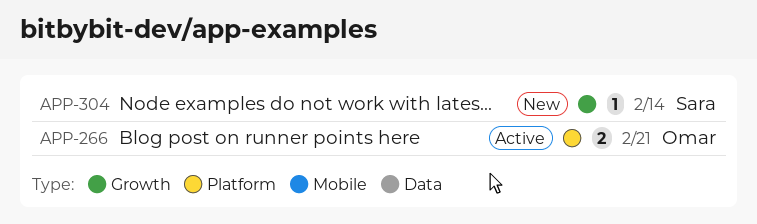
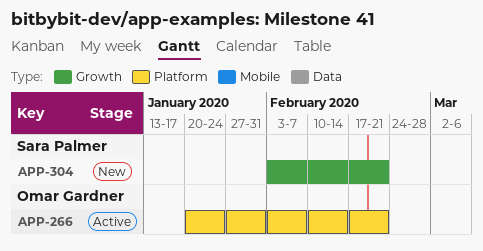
APP-304, due: Feb 14 -> Feb 21

